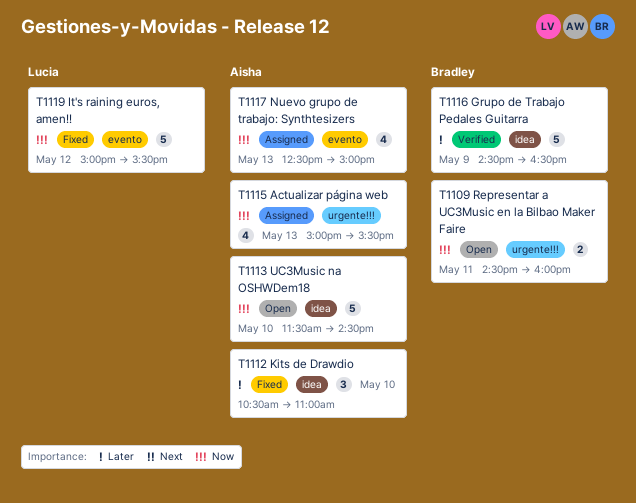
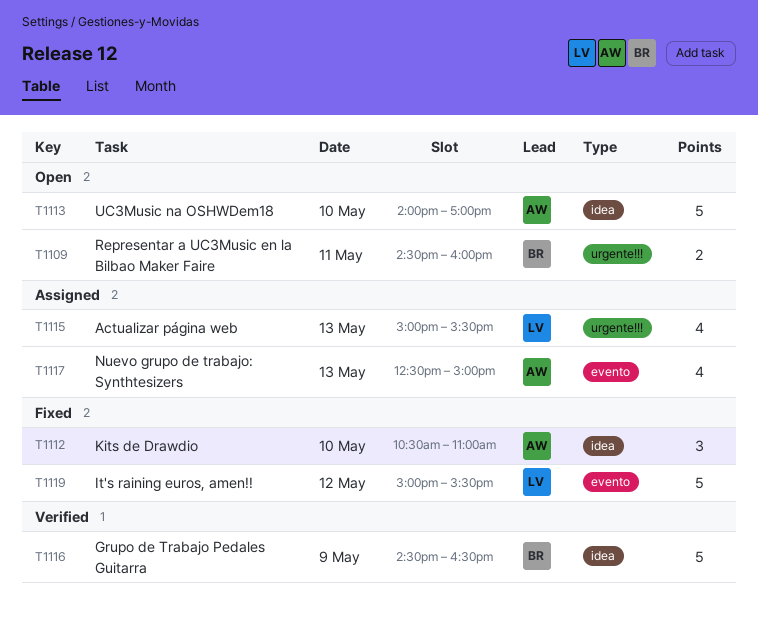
T1113, begins: 11:30 -> 14:00
T1113, ends: 14:30 -> 17:00
T1115, owner: Aisha -> Lucia

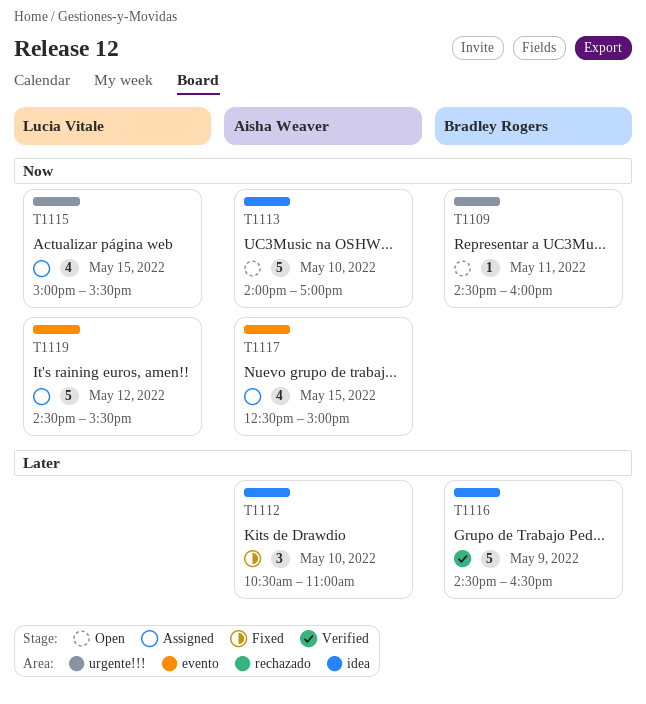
T1109, estimate: 2 -> 1
T1115, day: May 13 -> May 15
T1117, day: May 13 -> May 15
T1119, status: Fixed -> Assigned
T1119, begins: 15:00 -> 14:30

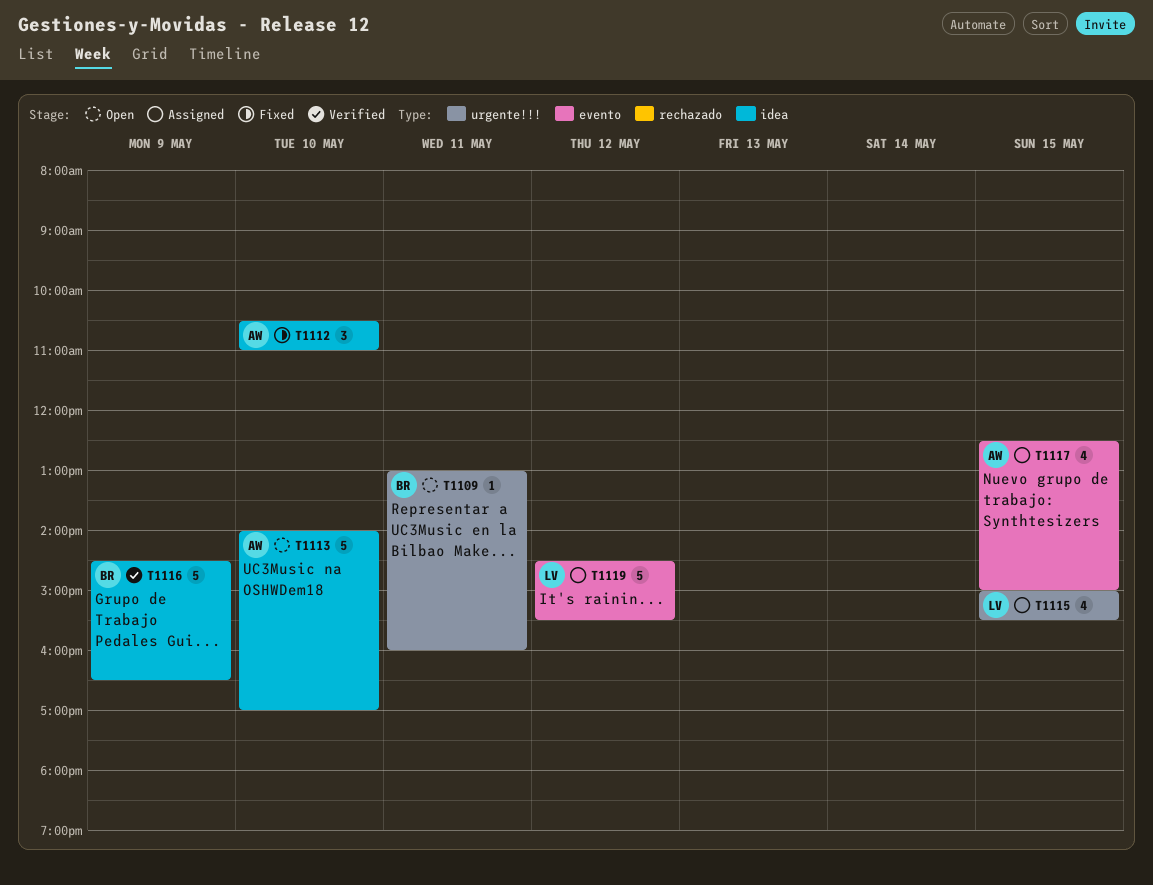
T1109, begins: 14:30 -> 13:00

